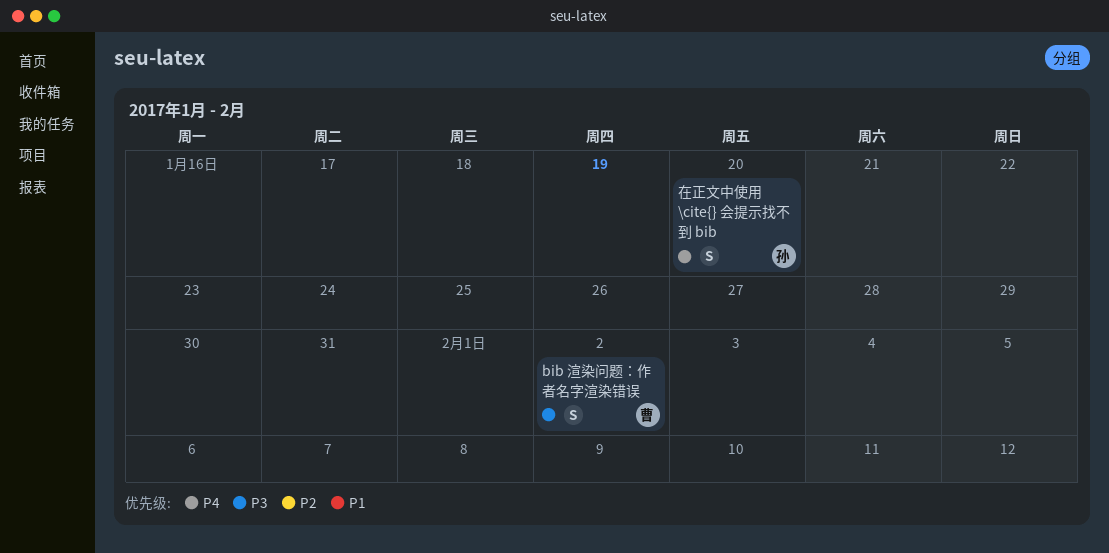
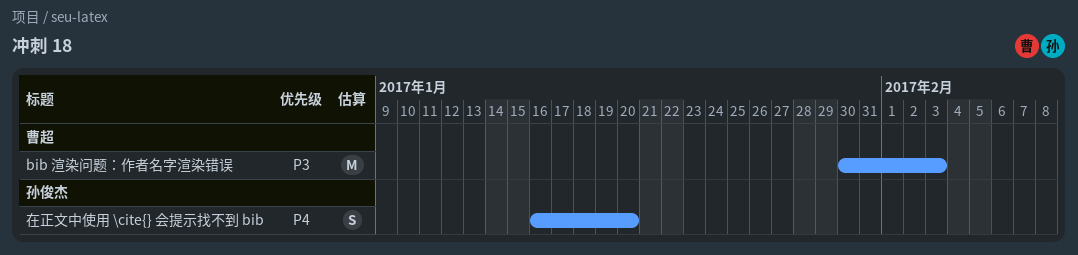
bib 渲染问题：作者名字渲染错误, estimate: S -> M
bib 渲染问题：作者名字渲染错误, due: Feb 2 -> Feb 3

